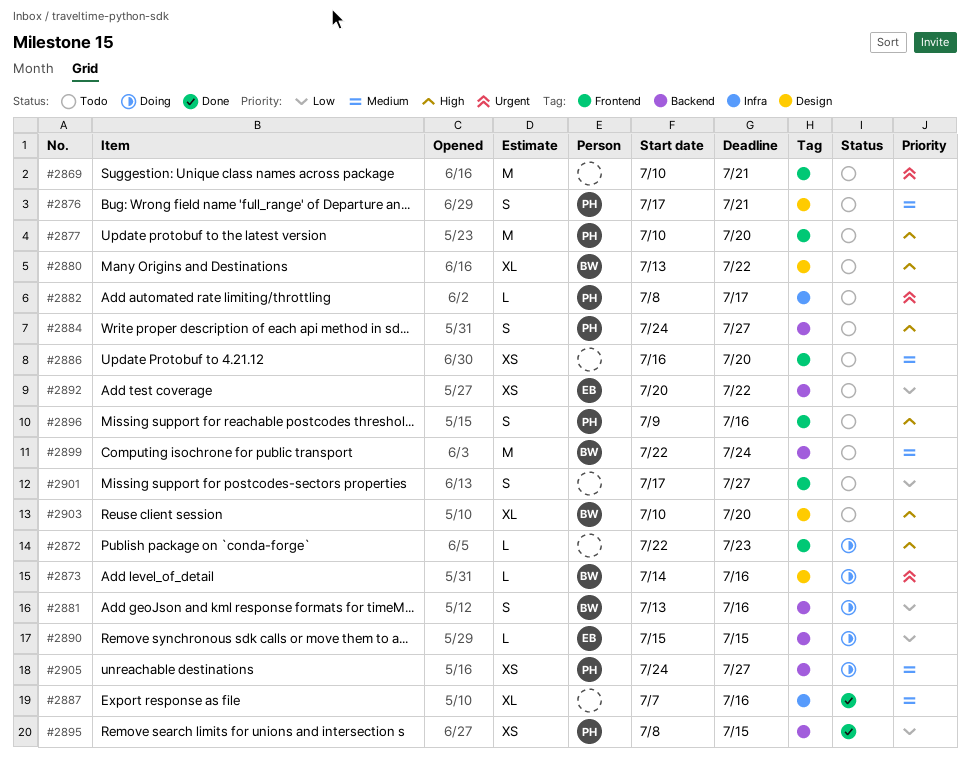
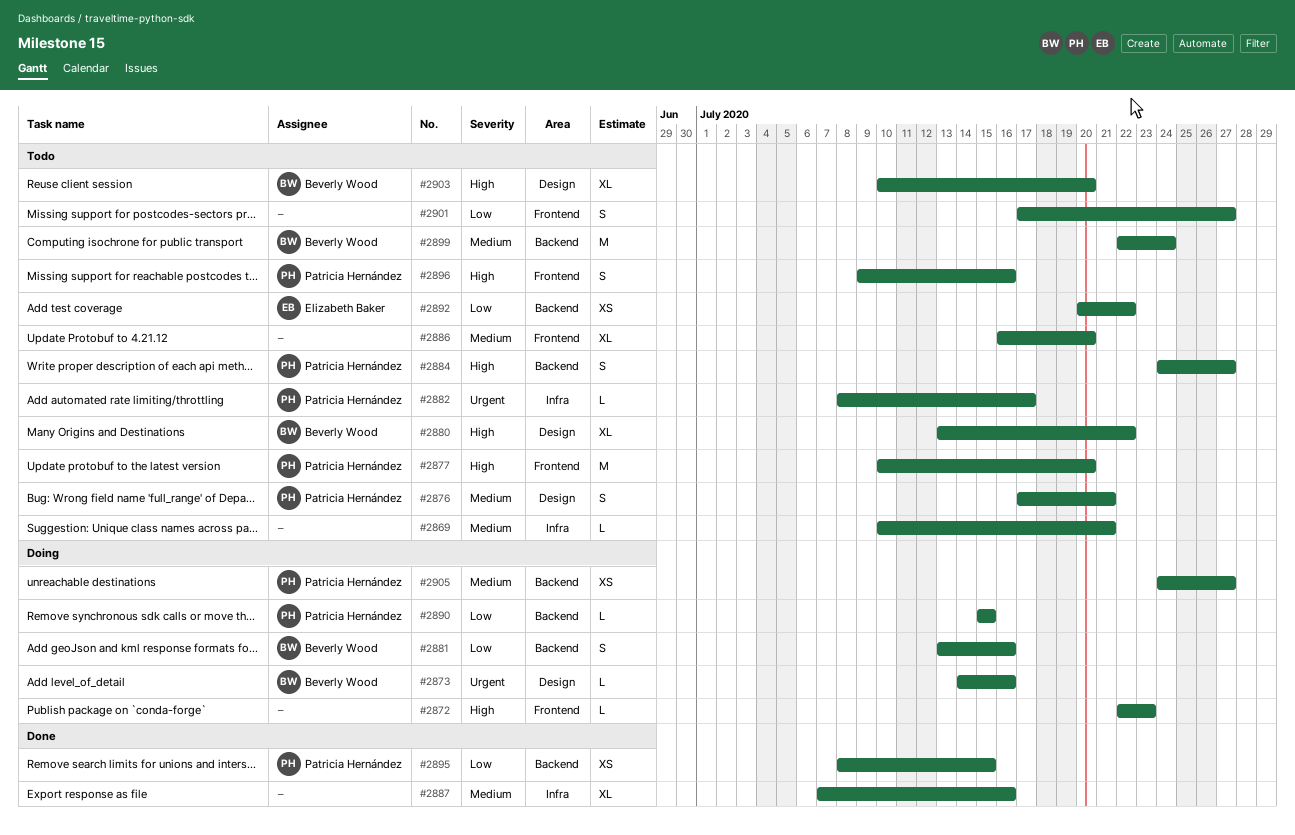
#2869, priority: Urgent -> Medium
#2869, label: Frontend -> Infra
#2869, estimate: M -> L
#2886, estimate: XS -> XL
#2890, owner: Elizabeth Baker -> Patricia Hernández

